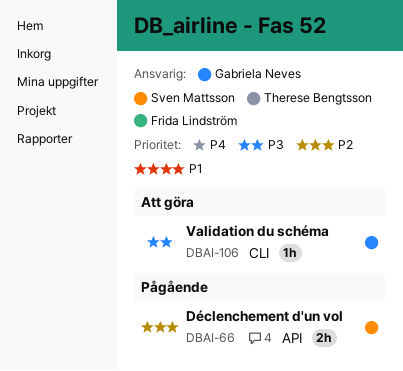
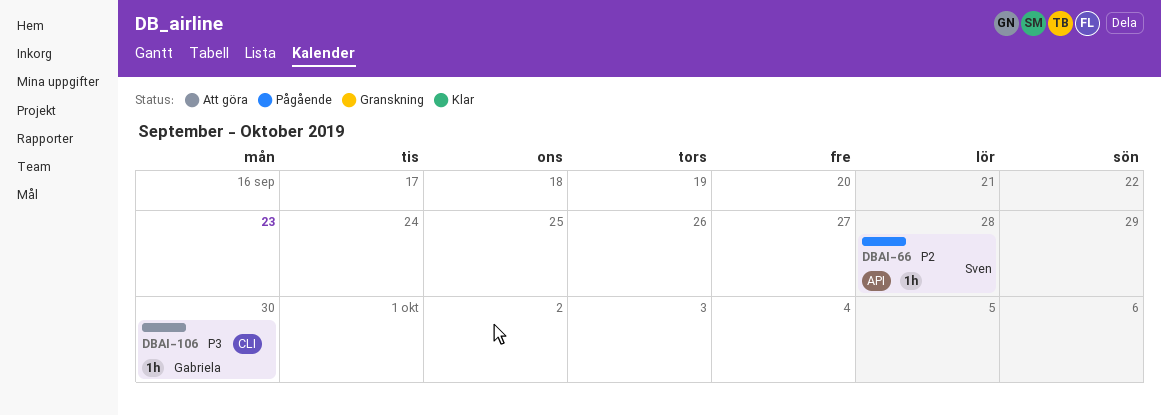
DBAI-66, estimate: 2h -> 1h

